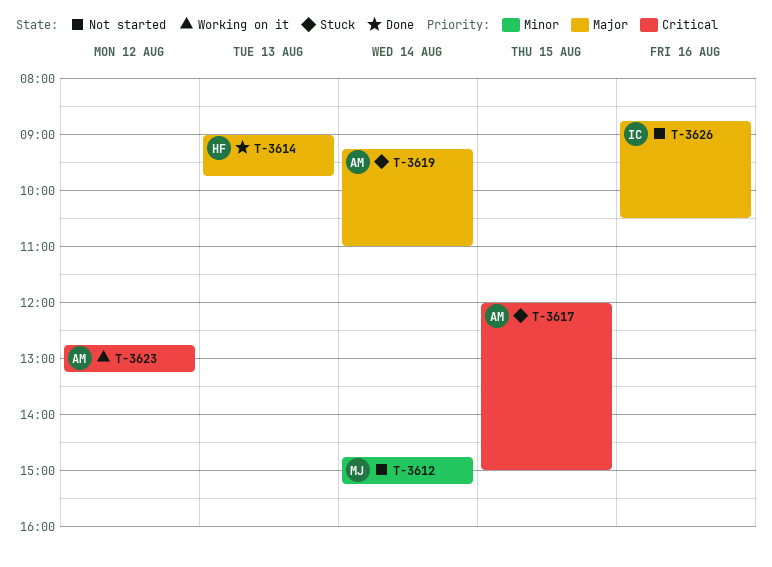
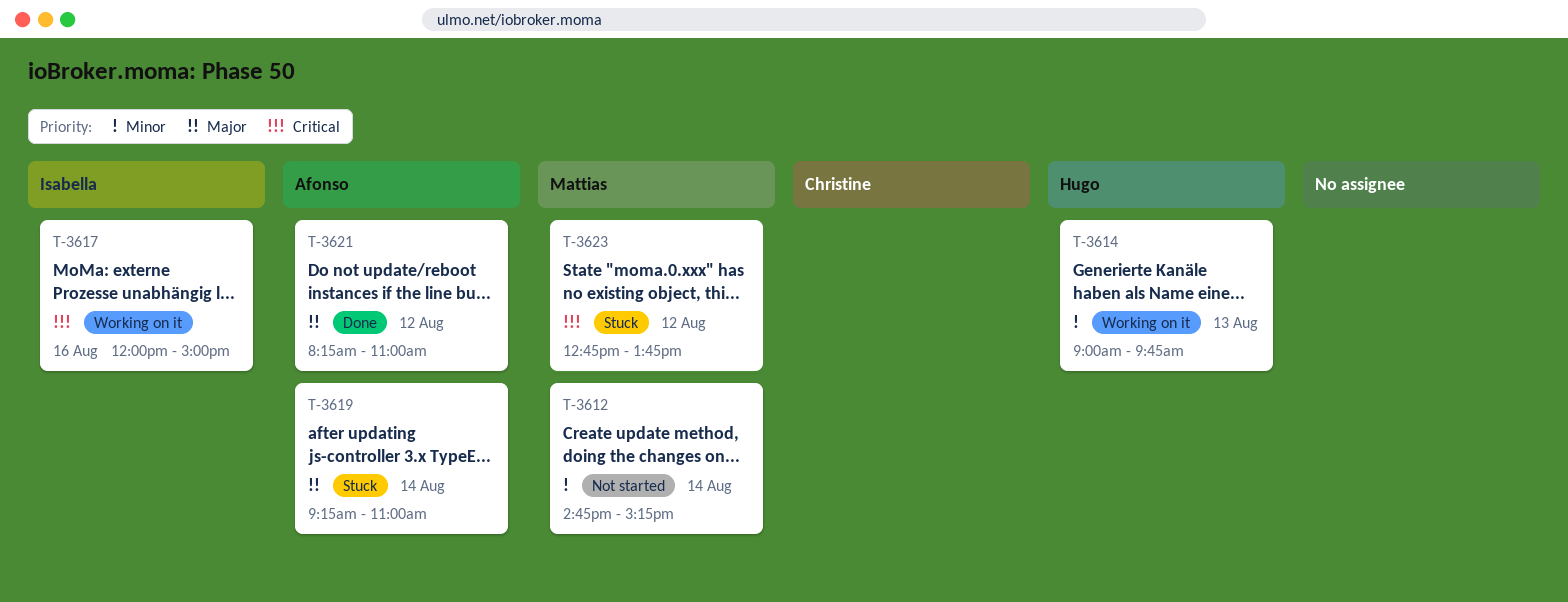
T-3614, status: Done -> Working on it
T-3614, priority: Major -> Minor
T-3617, status: Stuck -> Working on it
T-3617, owner: Afonso -> Isabella
T-3617, day: Aug 15 -> Aug 16
T-3621: none -> present
T-3623, status: Working on it -> Stuck
T-3623, owner: Afonso -> Mattias
T-3623, ends: 13:15 -> 13:45
T-3626: present -> none

